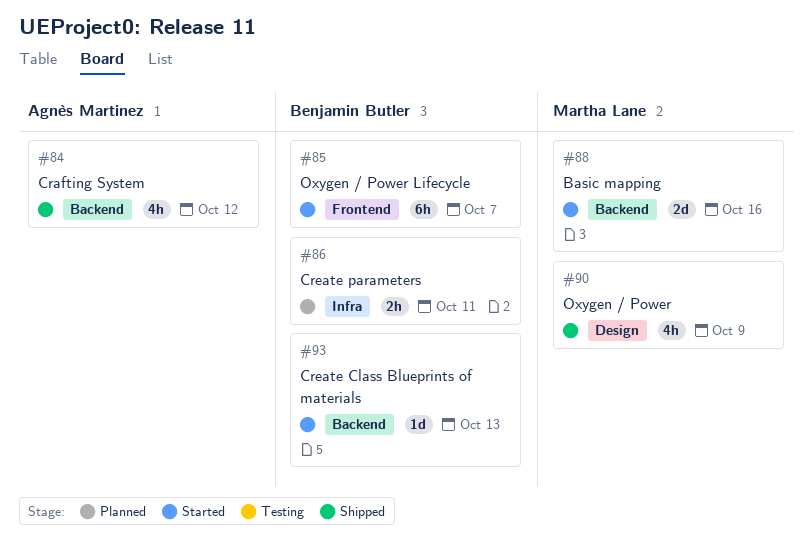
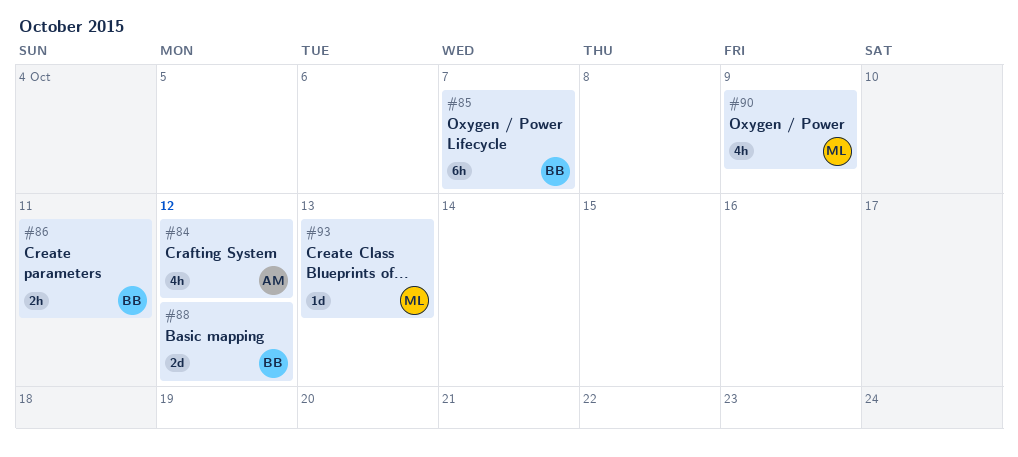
#88, owner: Martha Lane -> Benjamin Butler
#88, due: Oct 16 -> Oct 12
#93, owner: Benjamin Butler -> Martha Lane

